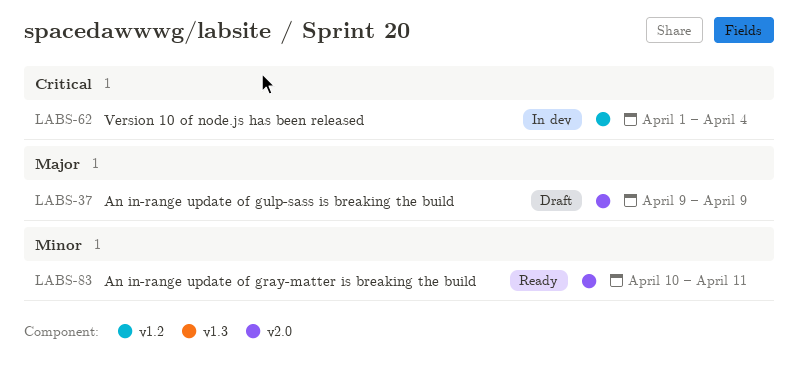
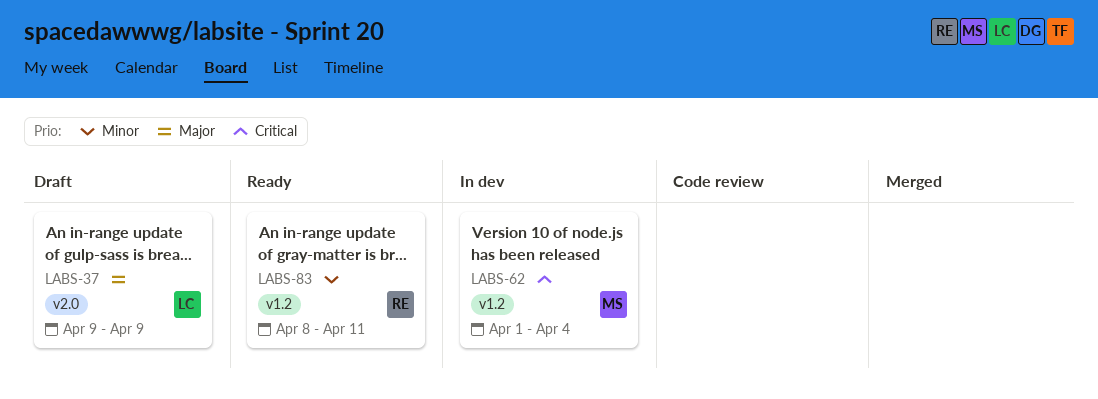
LABS-83, label: v2.0 -> v1.2
LABS-83, start: Apr 10 -> Apr 8

